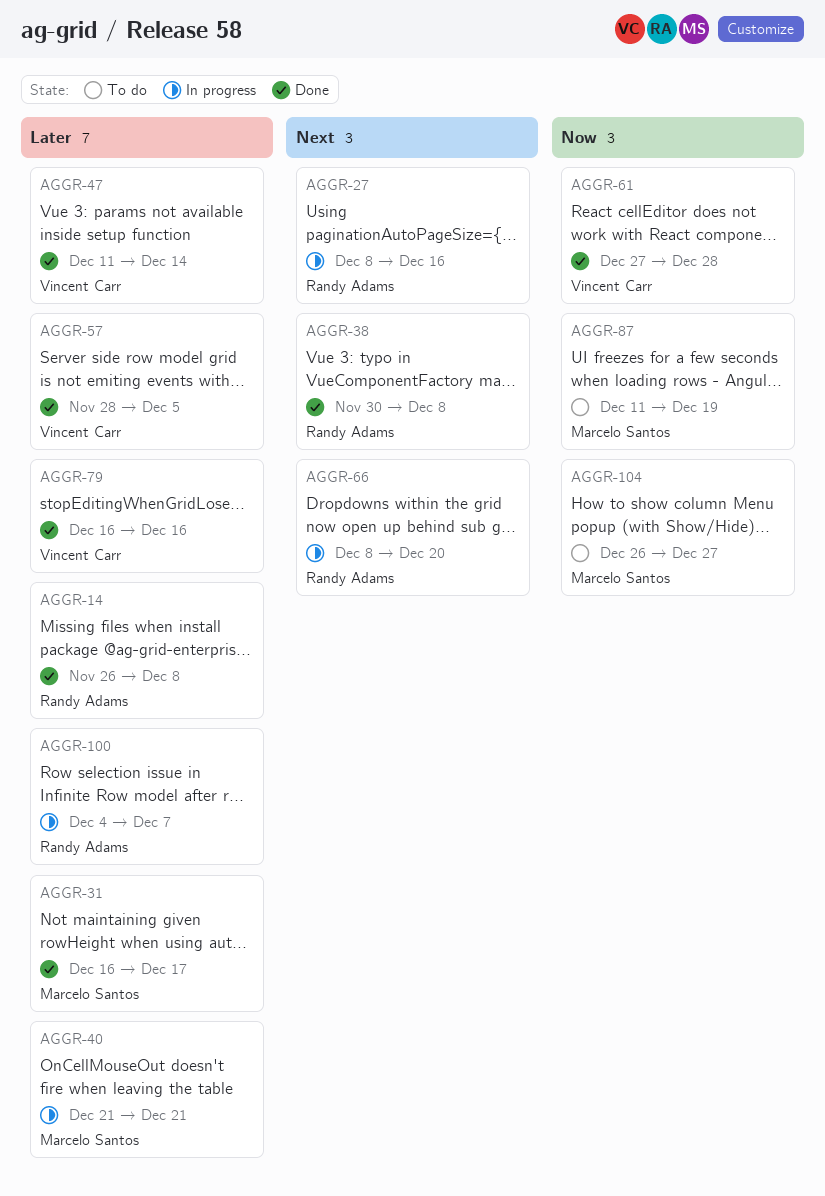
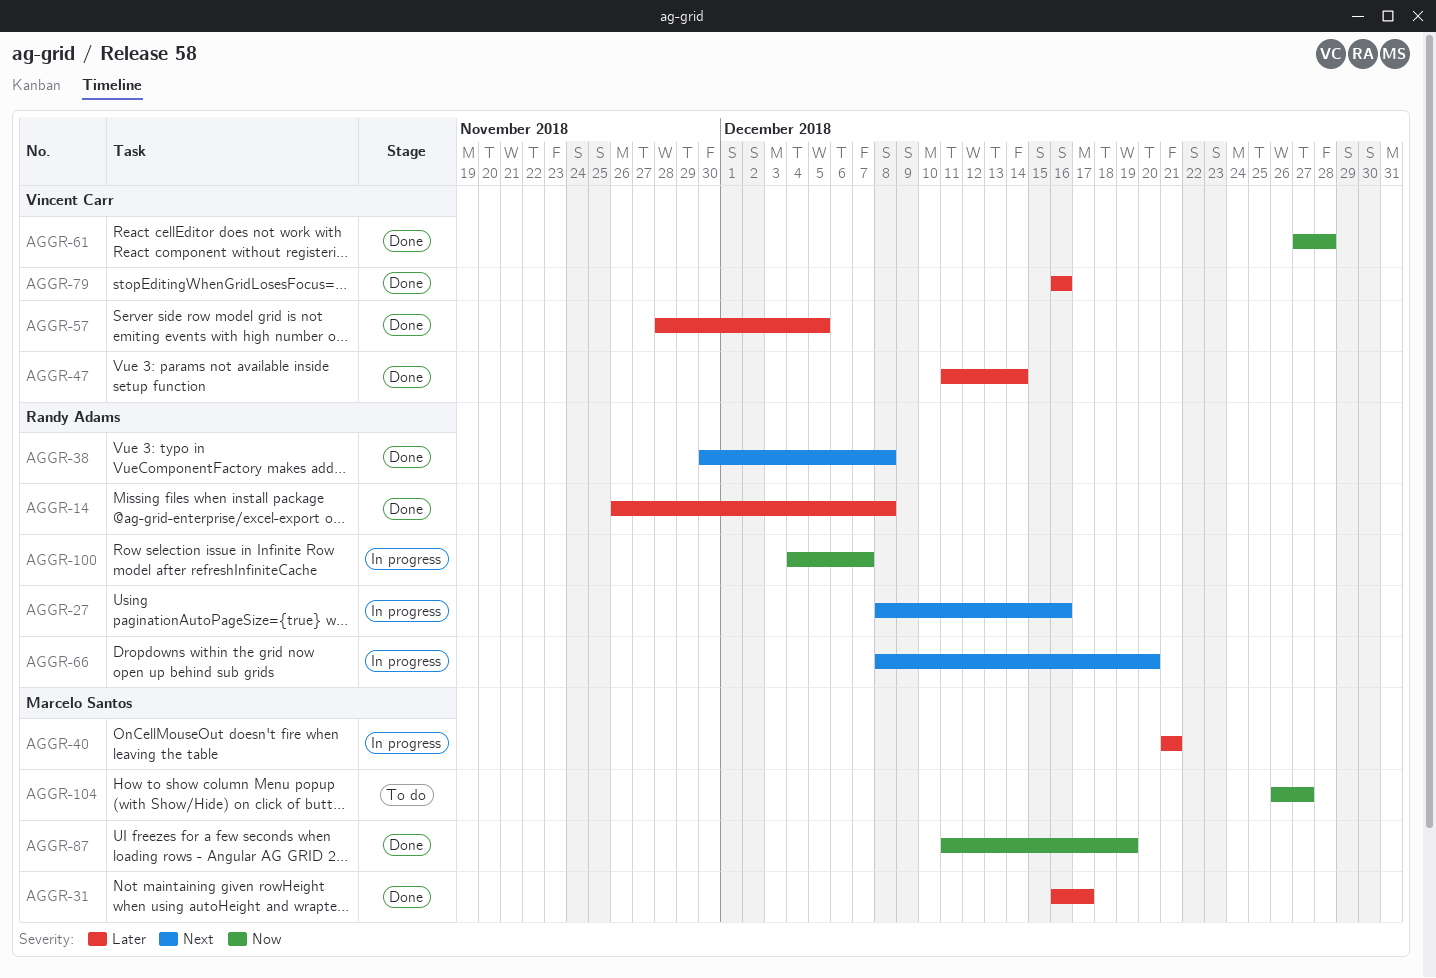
AGGR-87, status: To do -> Done
AGGR-100, priority: Later -> Now

